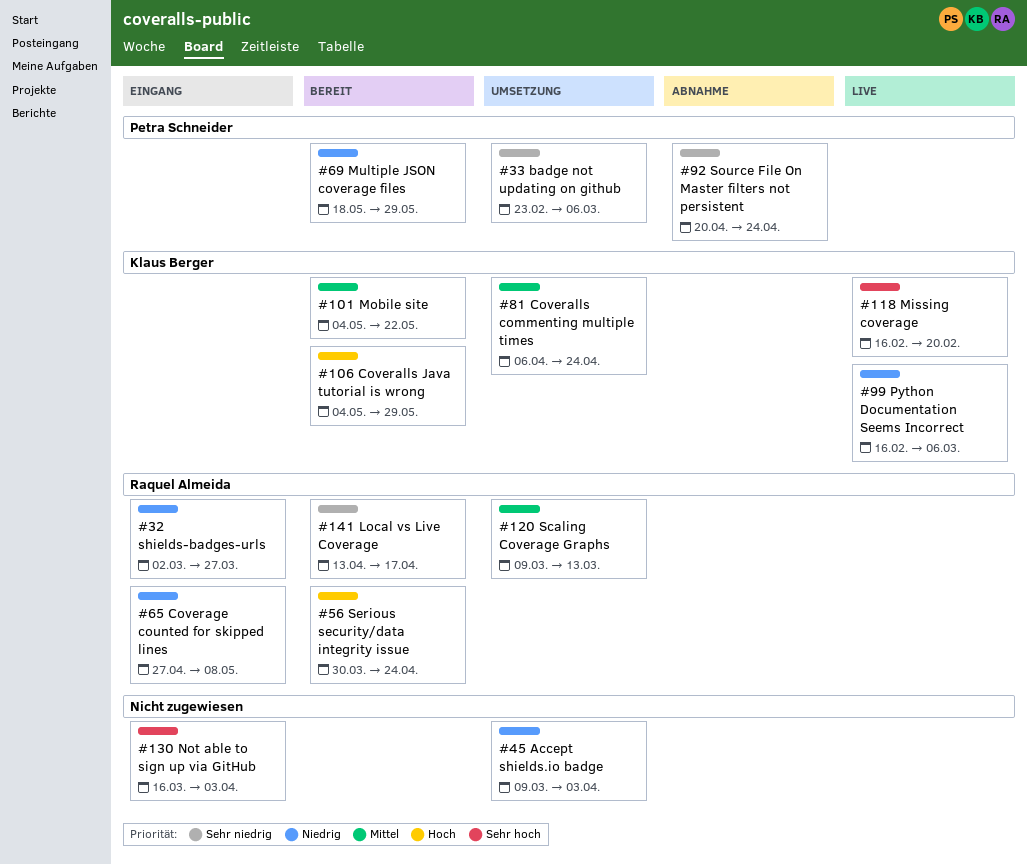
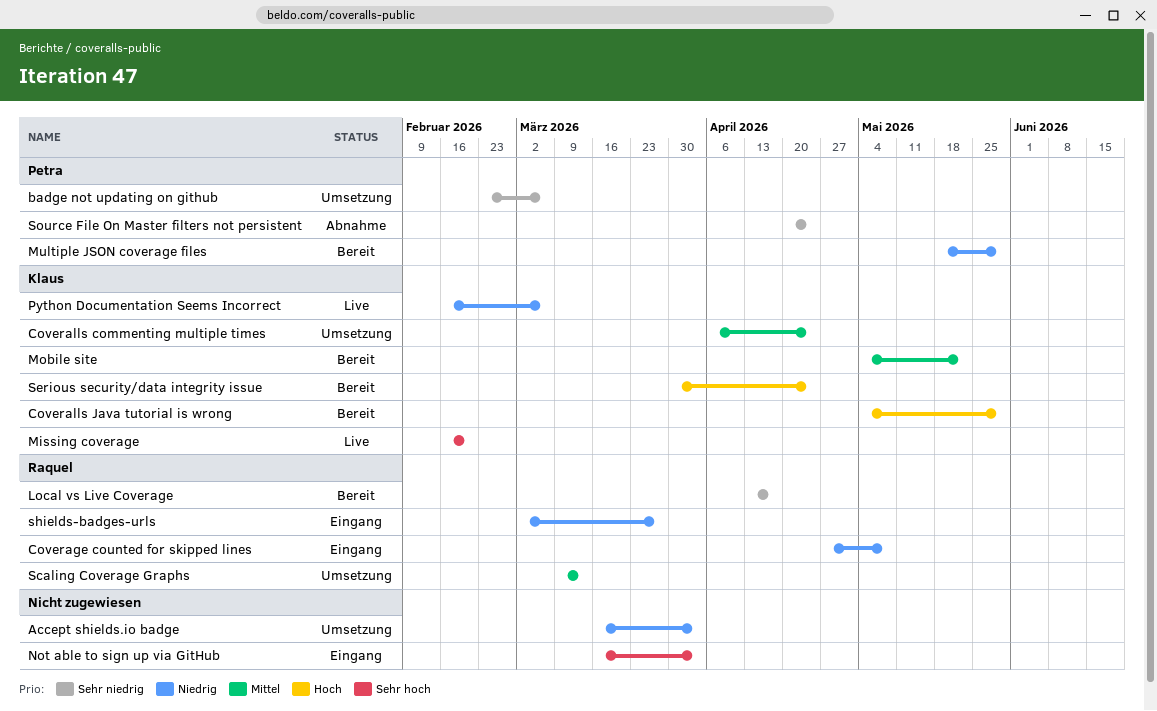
Accept shields.io badge, start: Mar 9 -> Mar 16
Serious security/data integrity issue, owner: Raquel Almeida -> Klaus Berger

